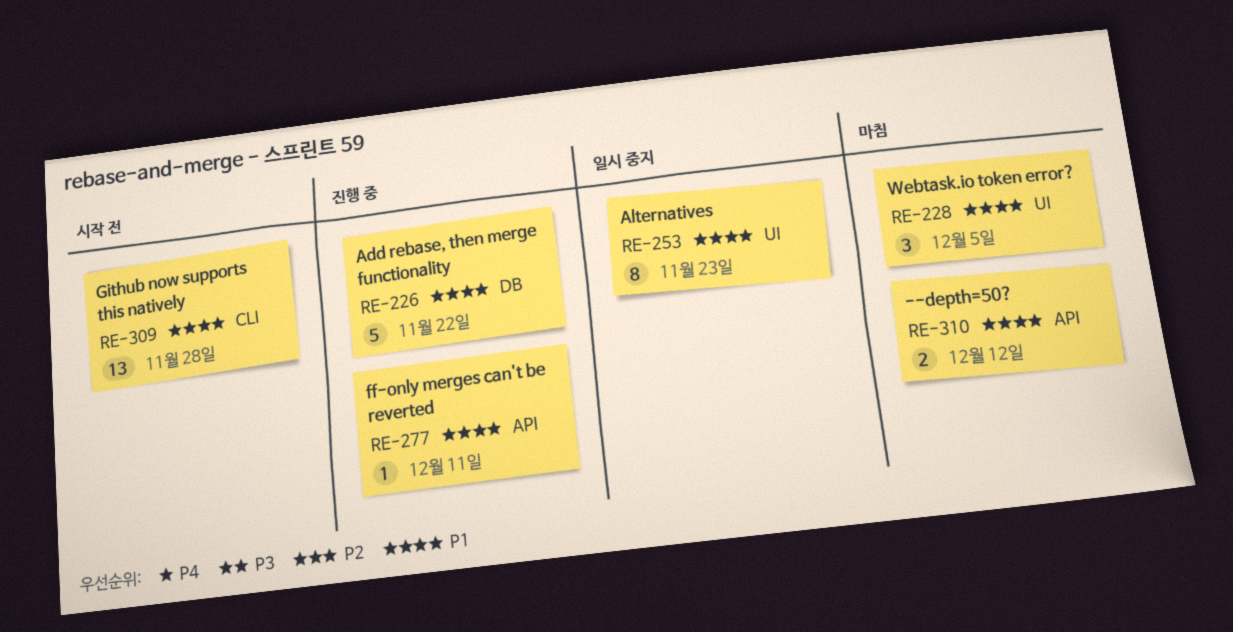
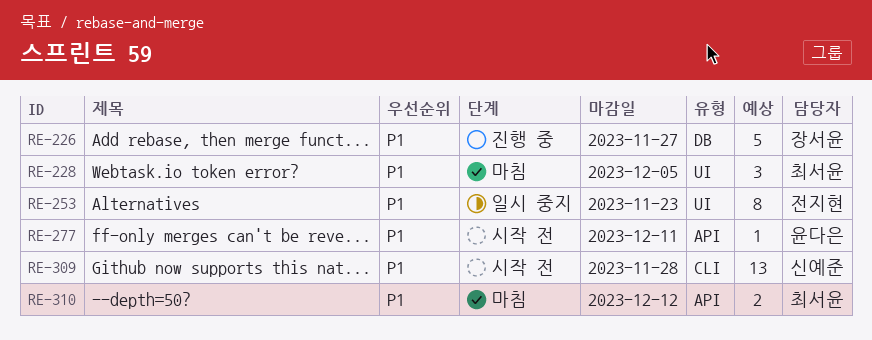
RE-226, due: Nov 22 -> Nov 27
RE-277, status: 진행 중 -> 시작 전

